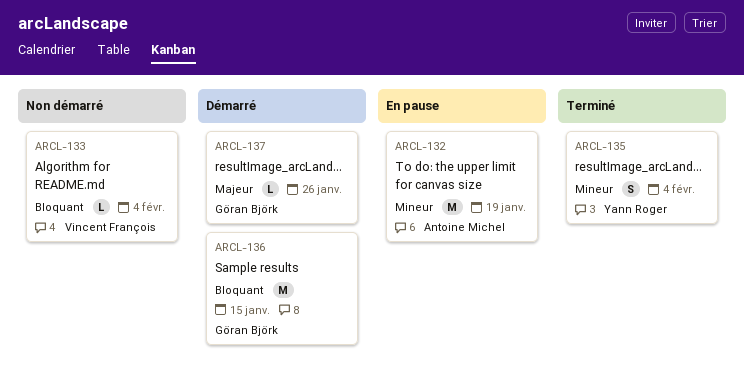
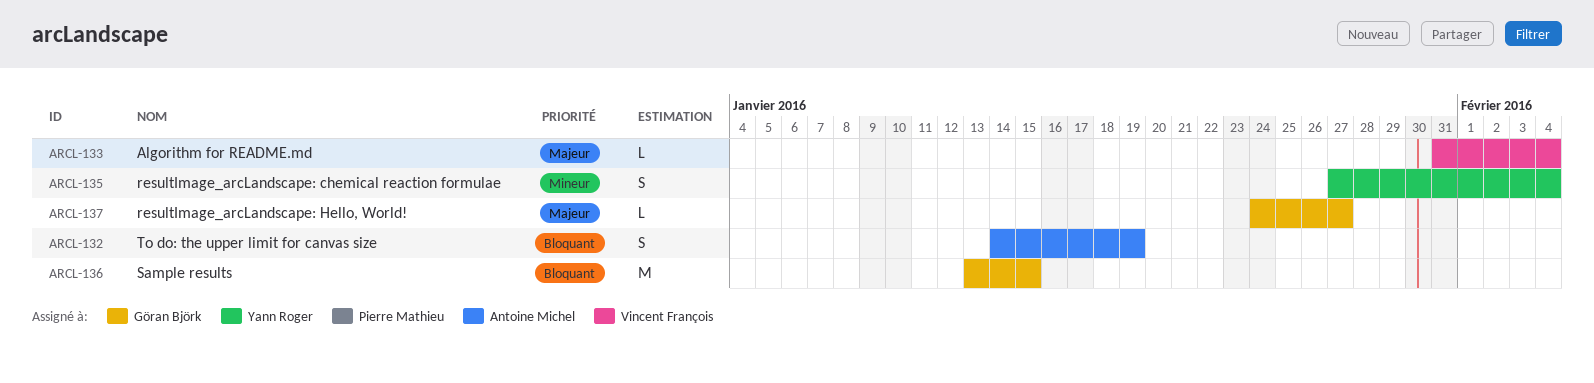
ARCL-132, priority: Mineur -> Bloquant
ARCL-132, estimate: M -> S
ARCL-133, priority: Bloquant -> Majeur
ARCL-137, due: Jan 26 -> Jan 27

